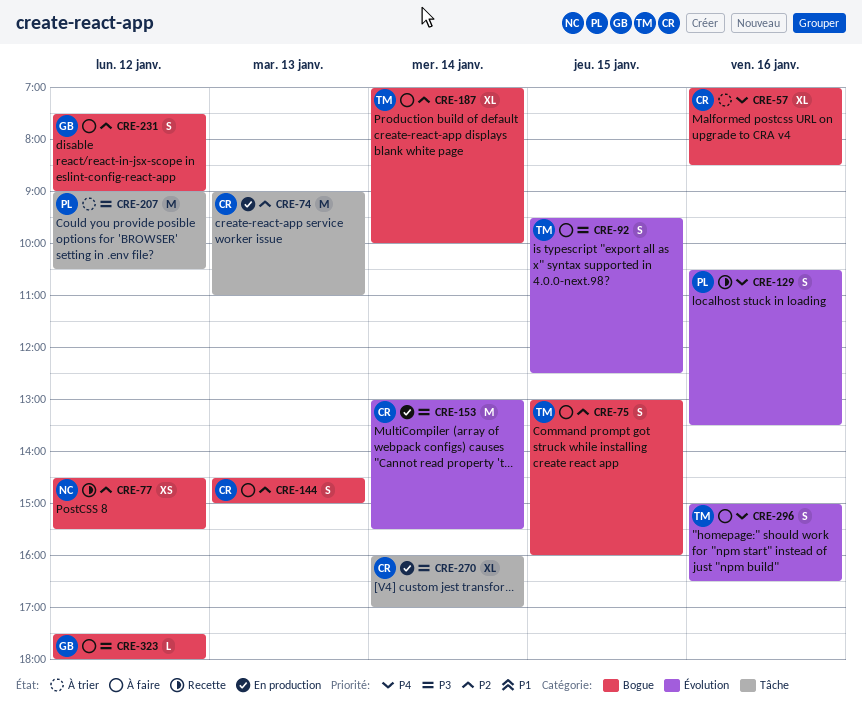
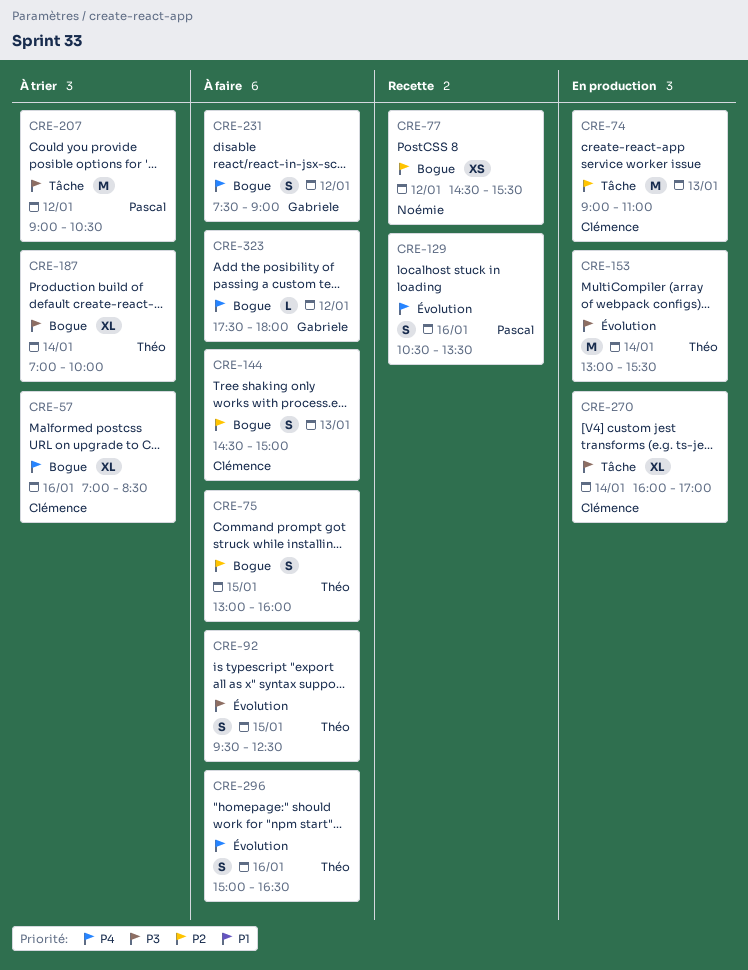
CRE-153, owner: Clémence -> Théo
CRE-187, status: À faire -> À trier
CRE-187, priority: P2 -> P3
CRE-231, priority: P2 -> P4
CRE-323, priority: P3 -> P4

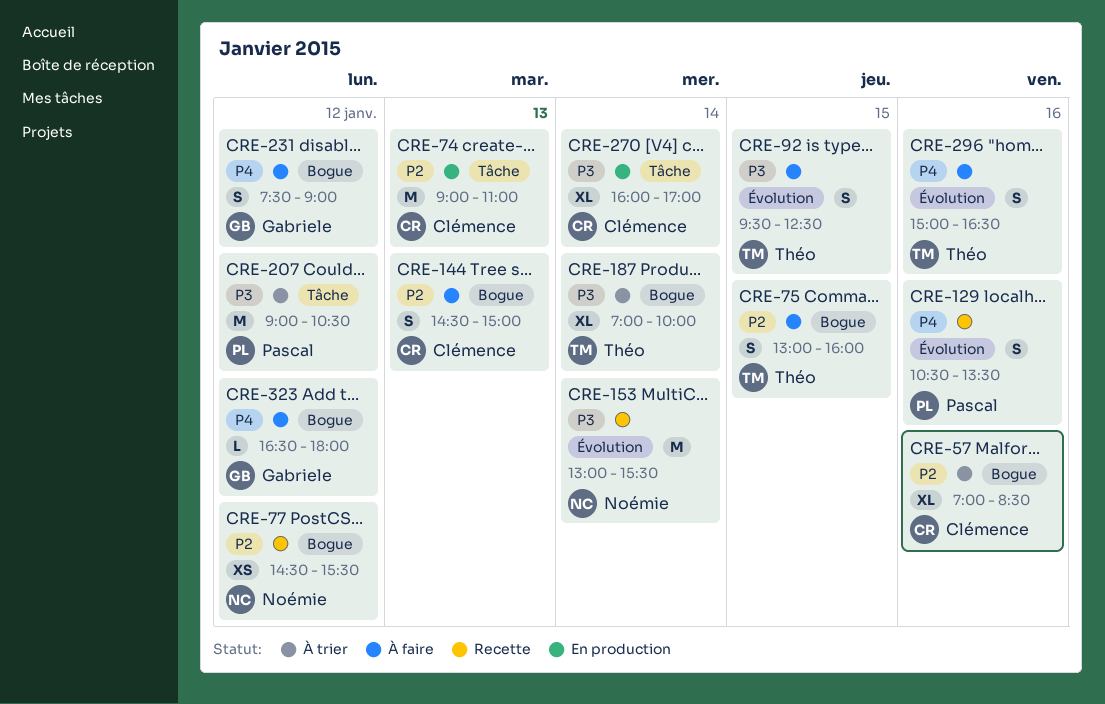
CRE-57, priority: P4 -> P2
CRE-153, status: En production -> Recette
CRE-153, owner: Théo -> Noémie
CRE-323, begins: 17:30 -> 16:30

